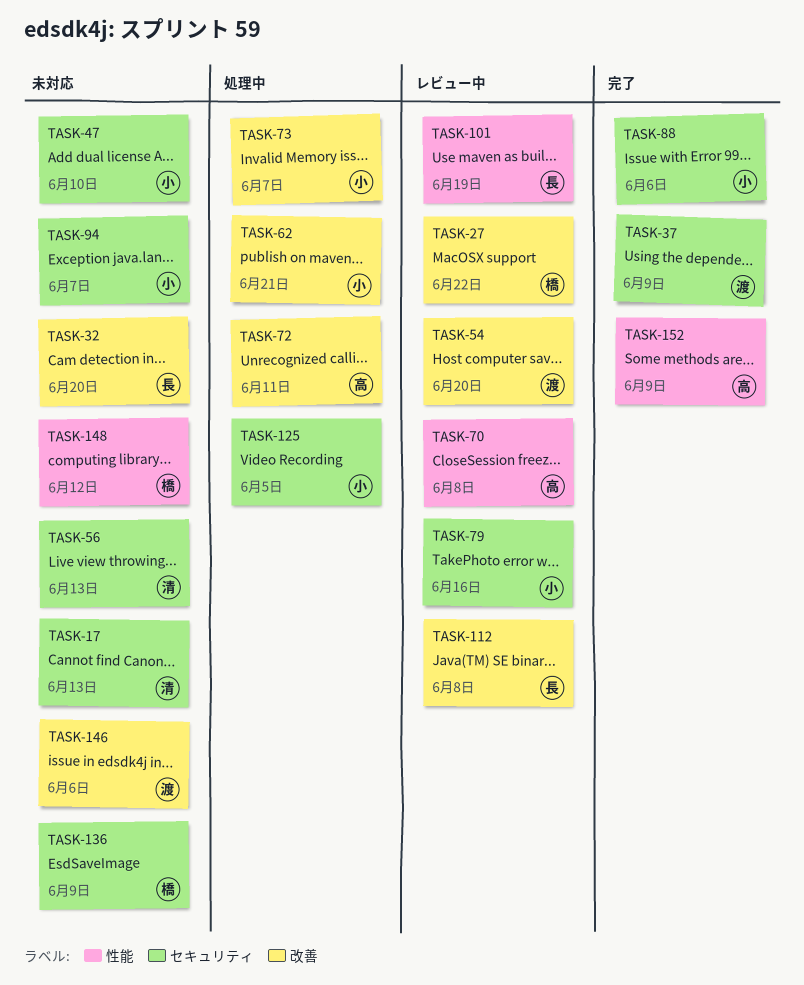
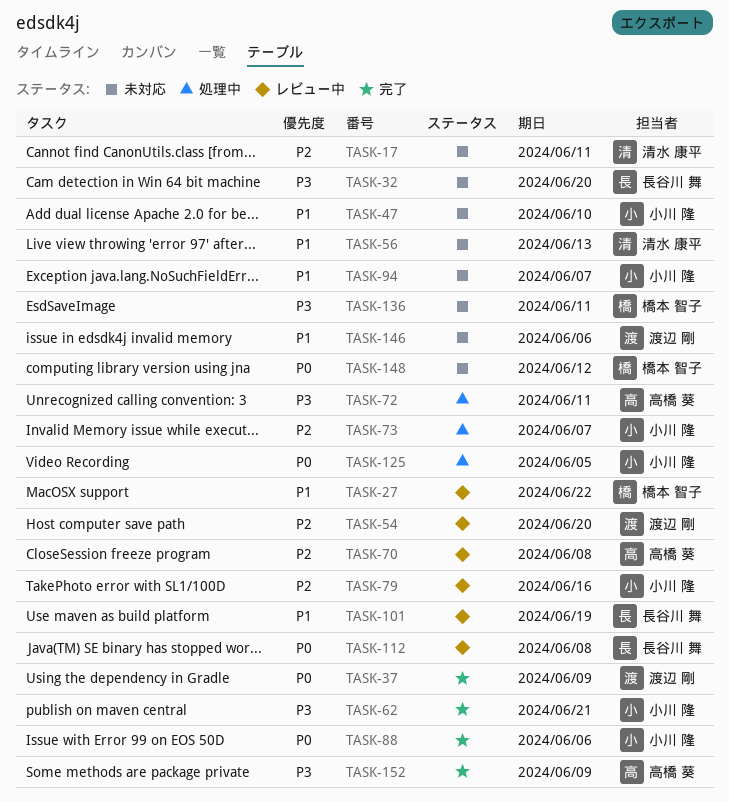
TASK-17, due: Jun 13 -> Jun 11
TASK-62, status: 処理中 -> 完了
TASK-136, due: Jun 9 -> Jun 11

